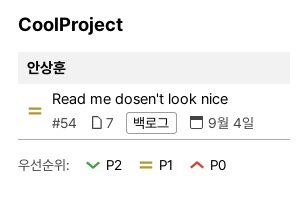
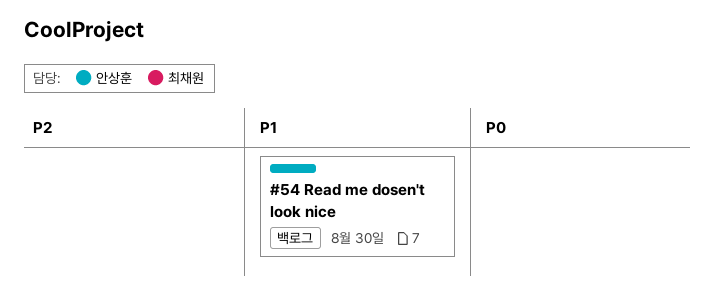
#54, due: Sep 4 -> Aug 30

